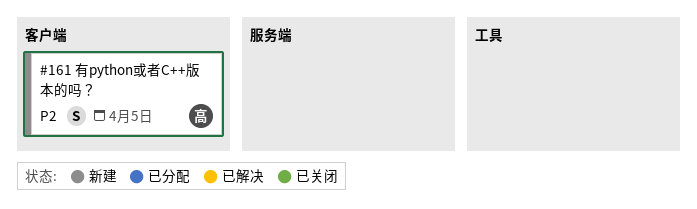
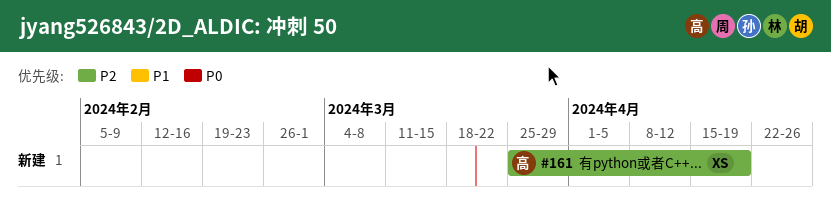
#161, estimate: S -> XS
#161, due: Apr 5 -> Apr 19

